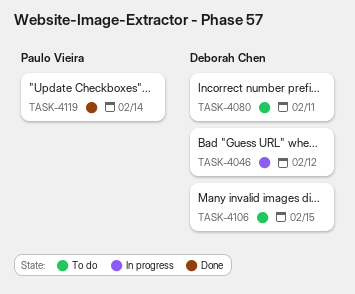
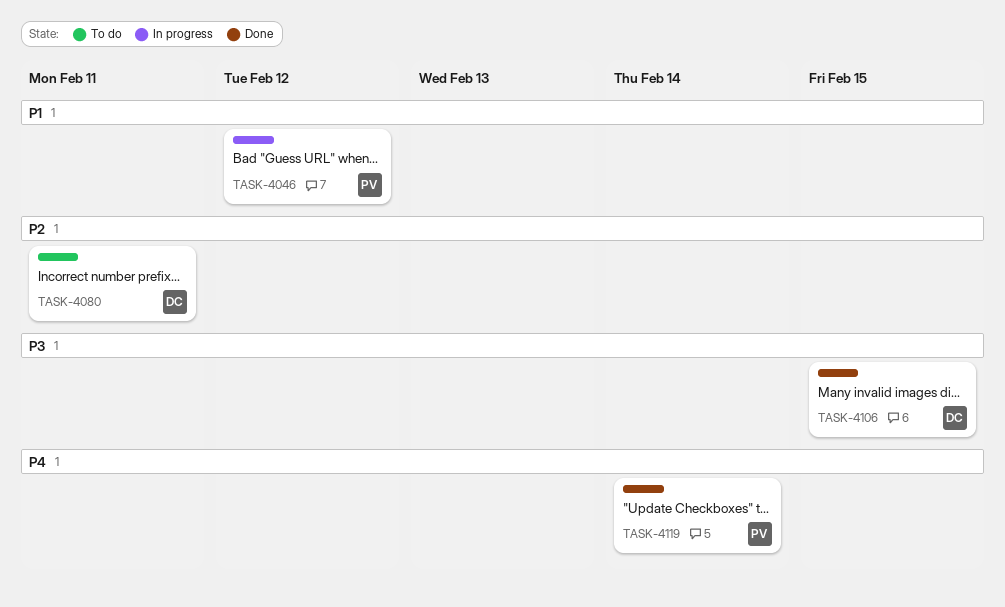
TASK-4046, owner: Deborah Chen -> Paulo Vieira
TASK-4106, status: To do -> Done

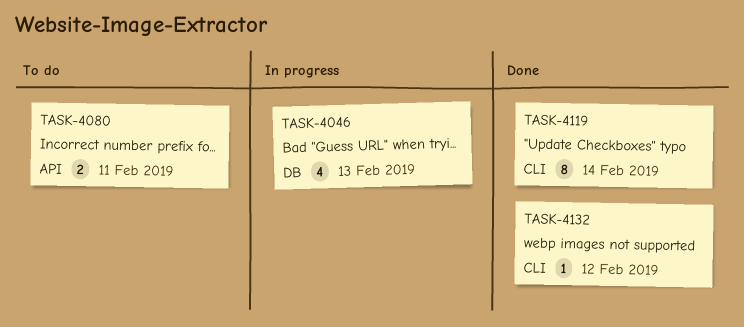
TASK-4046, due: Feb 12 -> Feb 13
TASK-4106: present -> none
TASK-4132: none -> present

